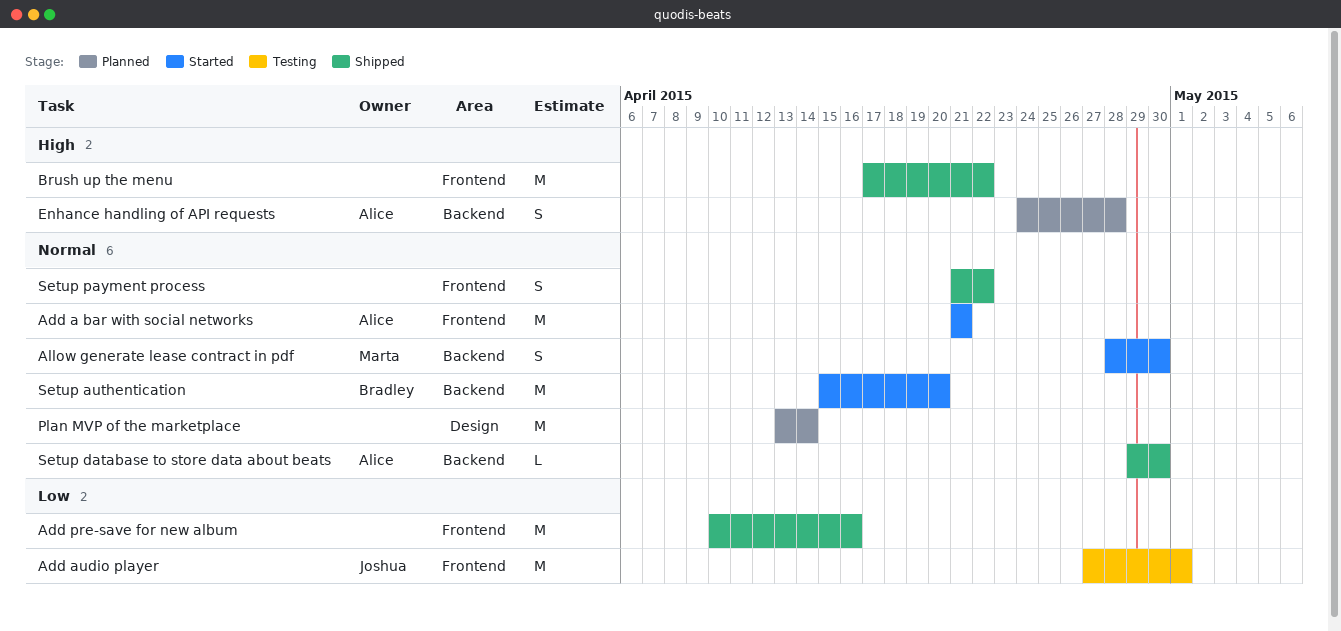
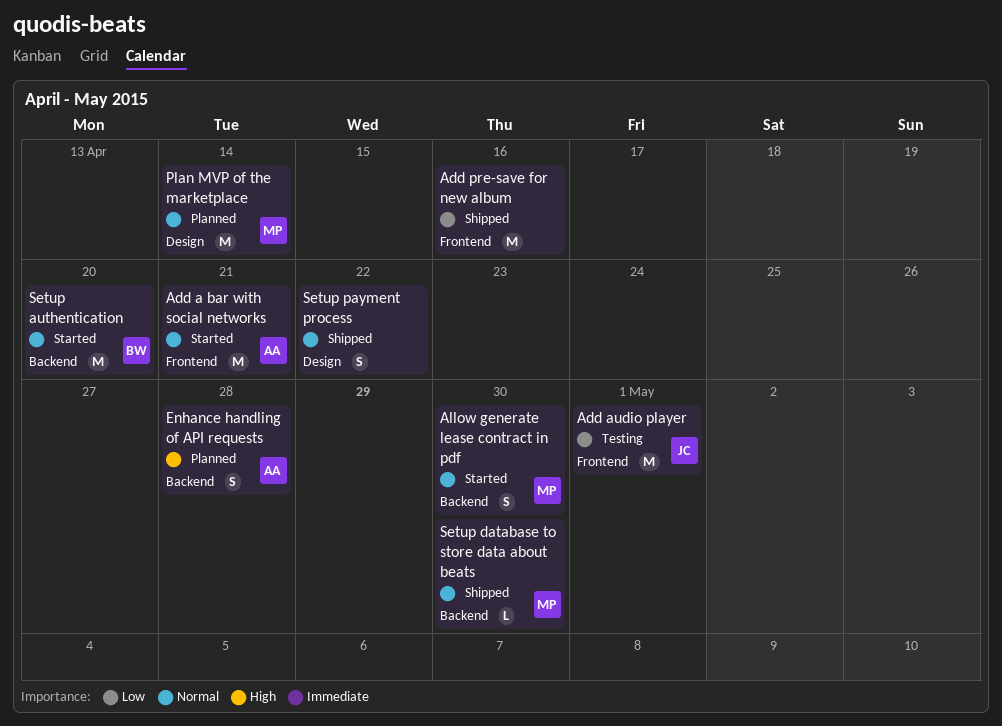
Brush up the menu: present -> none
Plan MVP of the marketplace, owner: none -> Marta
Setup database to store data about beats, owner: Alice -> Marta
Setup payment process, label: Frontend -> Design

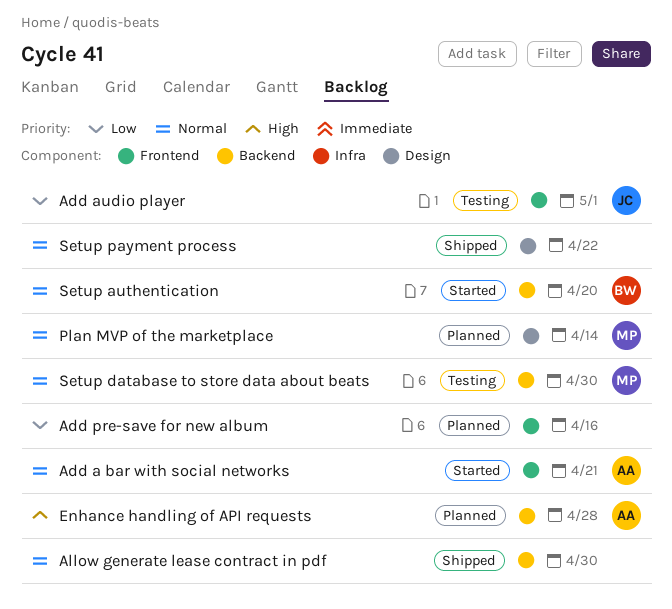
Add pre-save for new album, status: Shipped -> Planned
Allow generate lease contract in pdf, status: Started -> Shipped
Allow generate lease contract in pdf, owner: MP -> none
Setup database to store data about beats, status: Shipped -> Testing

